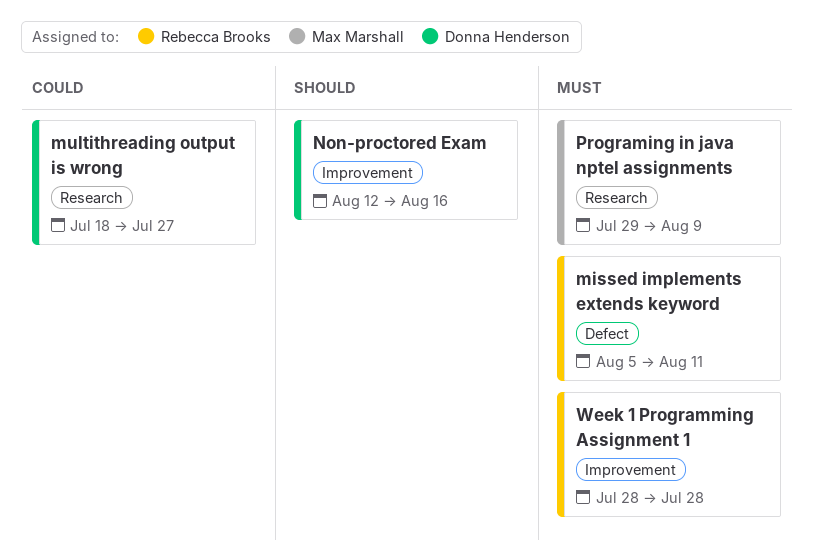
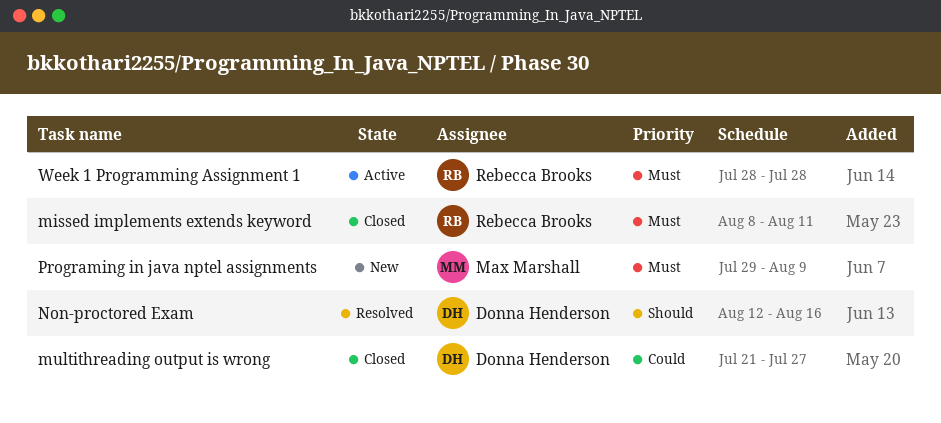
missed implements extends keyword, start: Aug 5 -> Aug 8
multithreading output is wrong, start: Jul 18 -> Jul 21

